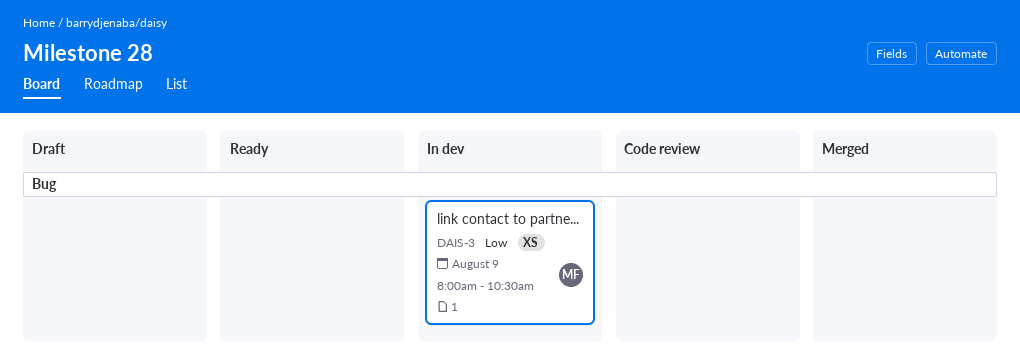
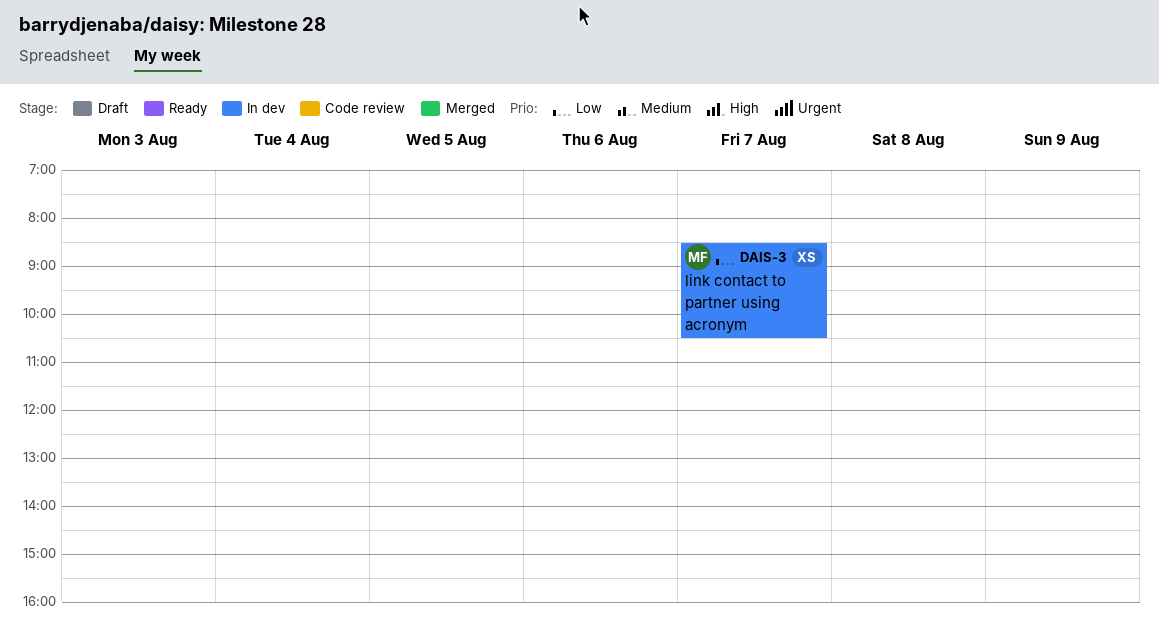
DAIS-3, day: Aug 9 -> Aug 7
DAIS-3, begins: 08:00 -> 08:30

